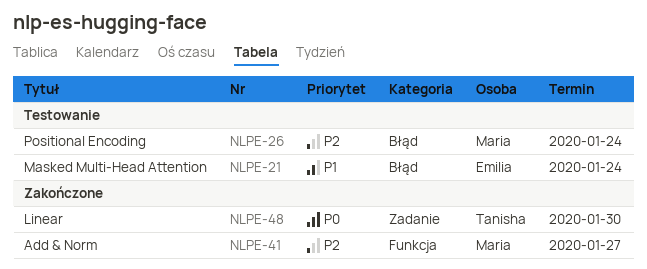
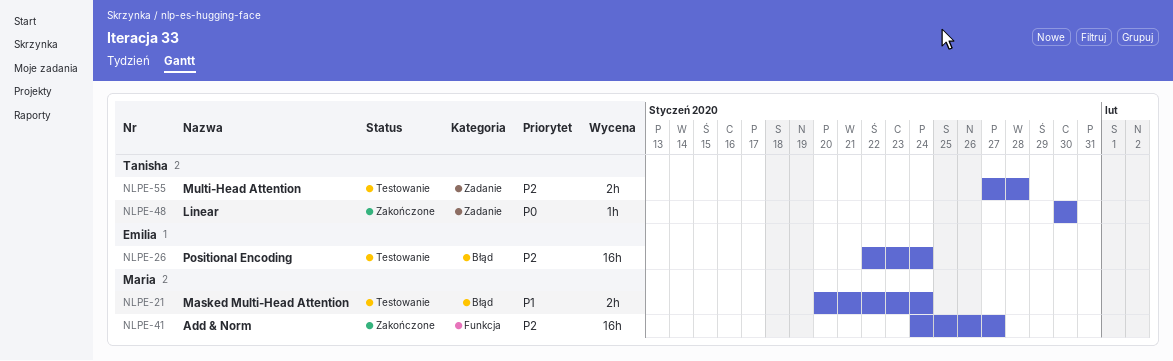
NLPE-21, owner: Emilia -> Maria
NLPE-26, owner: Maria -> Emilia
NLPE-55: none -> present

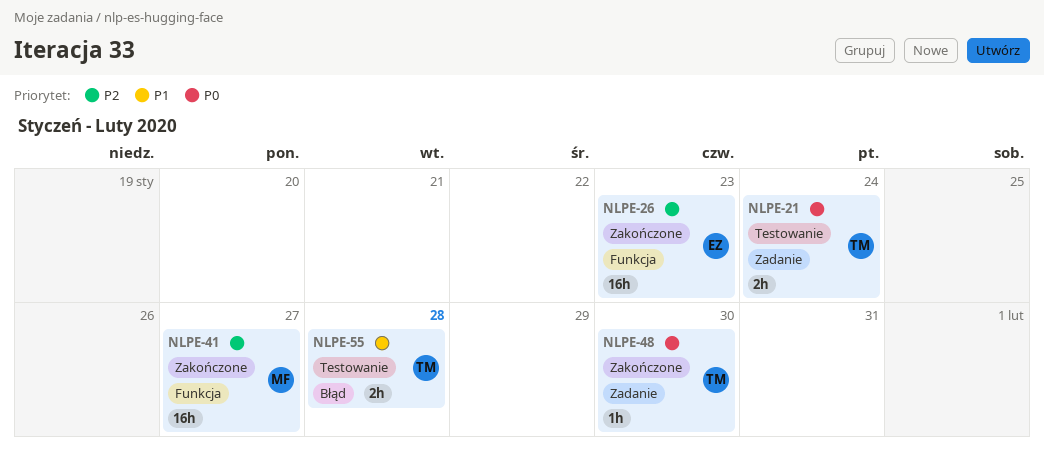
NLPE-21, owner: Maria -> Tanisha
NLPE-21, priority: P1 -> P0
NLPE-21, label: Błąd -> Zadanie
NLPE-26, status: Testowanie -> Zakończone
NLPE-26, label: Błąd -> Funkcja
NLPE-26, due: Jan 24 -> Jan 23
NLPE-55, priority: P2 -> P1
NLPE-55, label: Zadanie -> Błąd

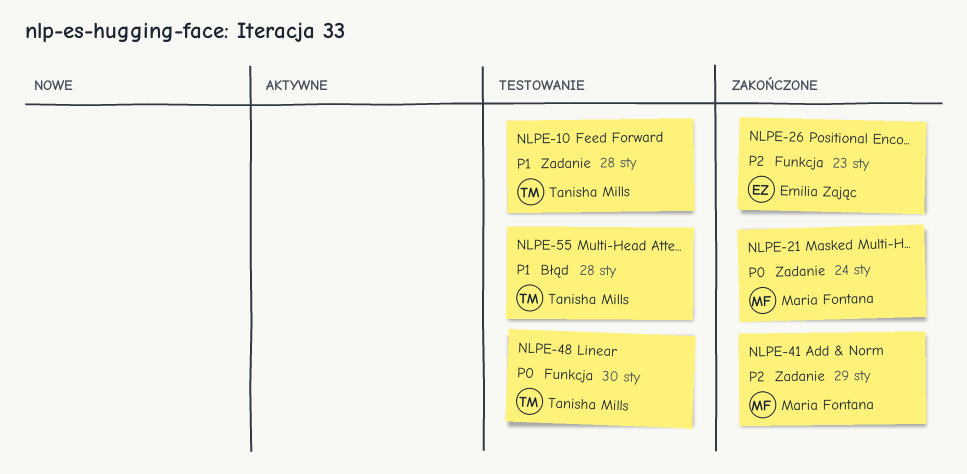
NLPE-10: none -> present
NLPE-21, status: Testowanie -> Zakończone
NLPE-21, owner: Tanisha Mills -> Maria Fontana
NLPE-41, label: Funkcja -> Zadanie
NLPE-41, due: Jan 27 -> Jan 29
NLPE-48, status: Zakończone -> Testowanie
NLPE-48, label: Zadanie -> Funkcja

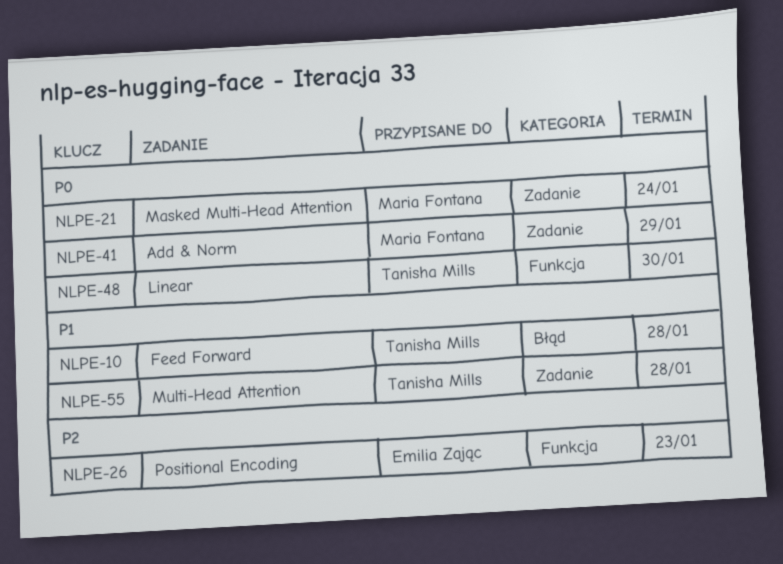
NLPE-10, label: Zadanie -> Błąd
NLPE-41, priority: P2 -> P0
NLPE-55, label: Błąd -> Zadanie

